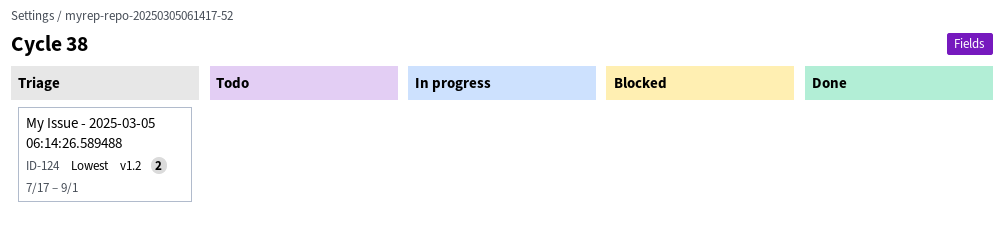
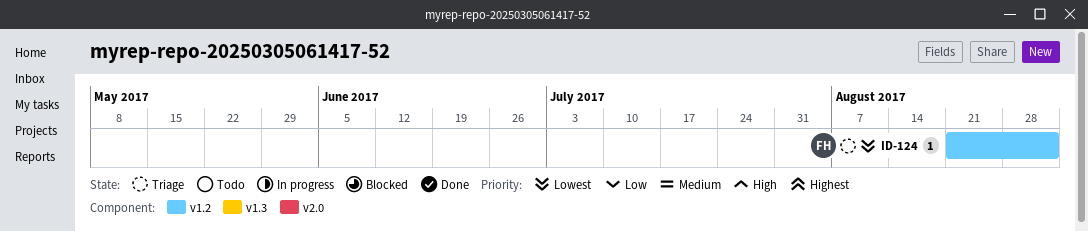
ID-124, estimate: 2 -> 1
ID-124, start: Jul 17 -> Aug 21

